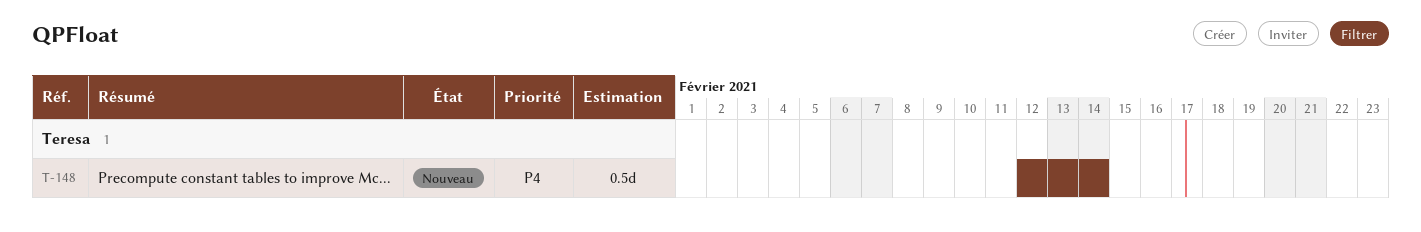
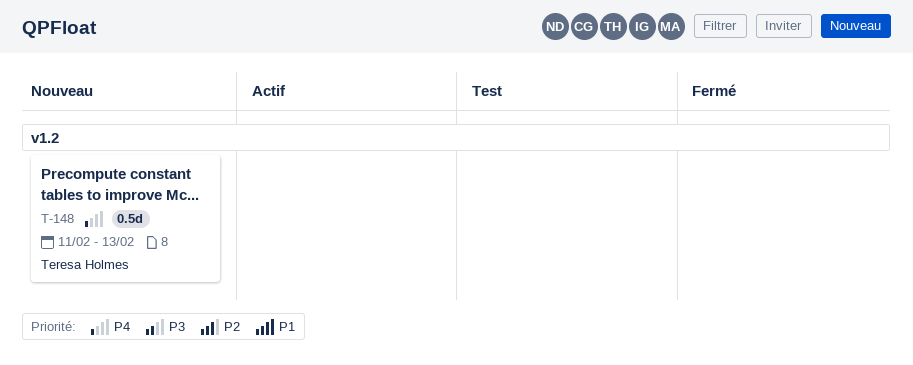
T-148, start: Feb 12 -> Feb 11
T-148, due: Feb 14 -> Feb 13

